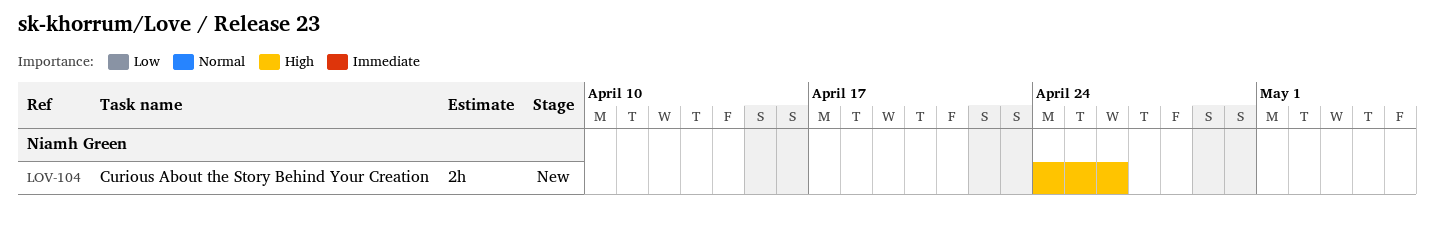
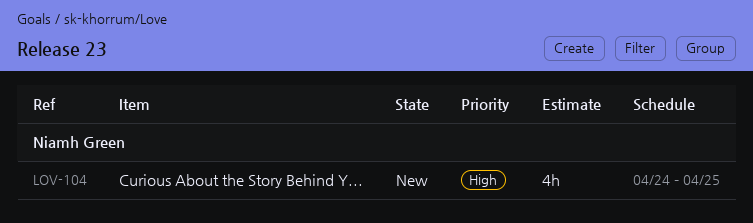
LOV-104, estimate: 2h -> 4h
LOV-104, due: Apr 26 -> Apr 25

